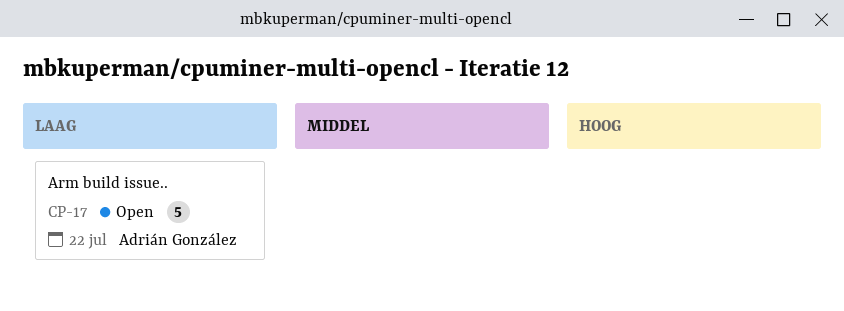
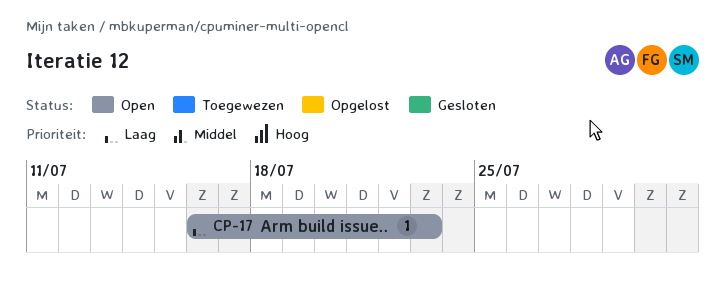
CP-17, estimate: 5 -> 1
CP-17, due: Jul 22 -> Jul 23

